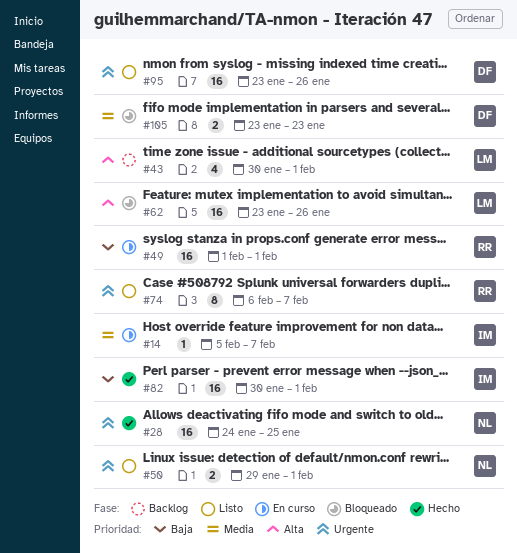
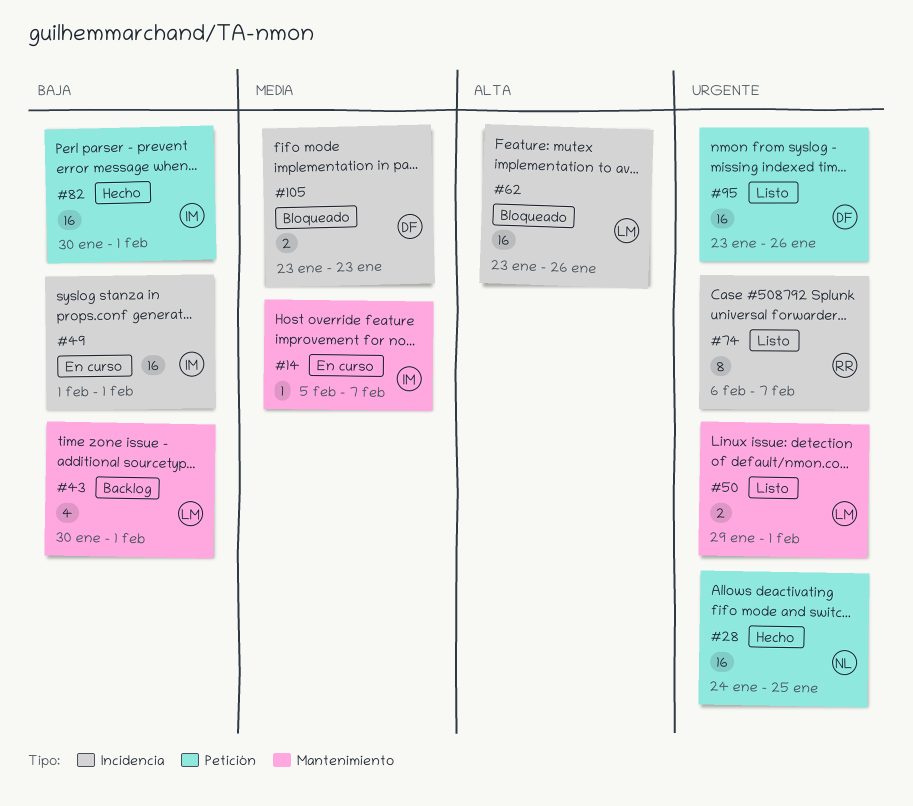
#43, priority: Alta -> Baja
#49, owner: RR -> IM
#50, owner: NL -> LM

